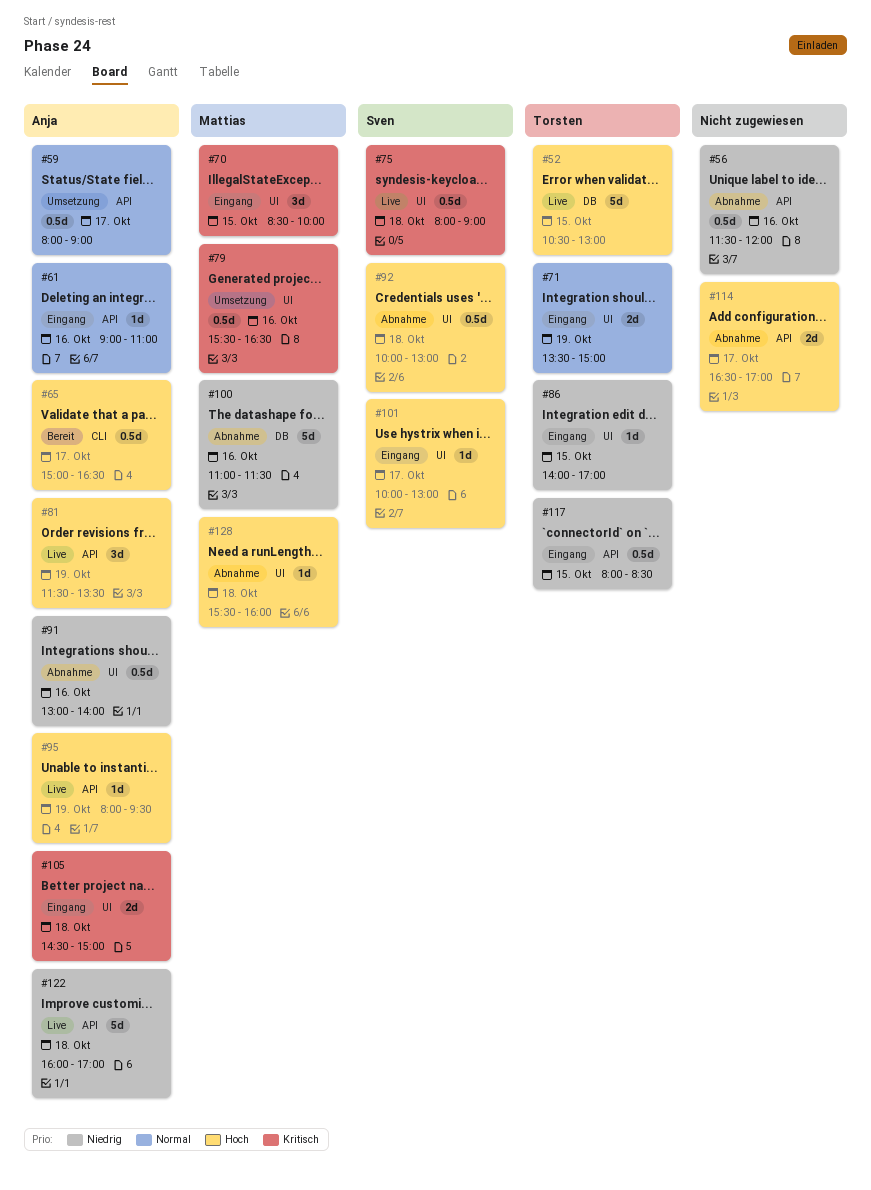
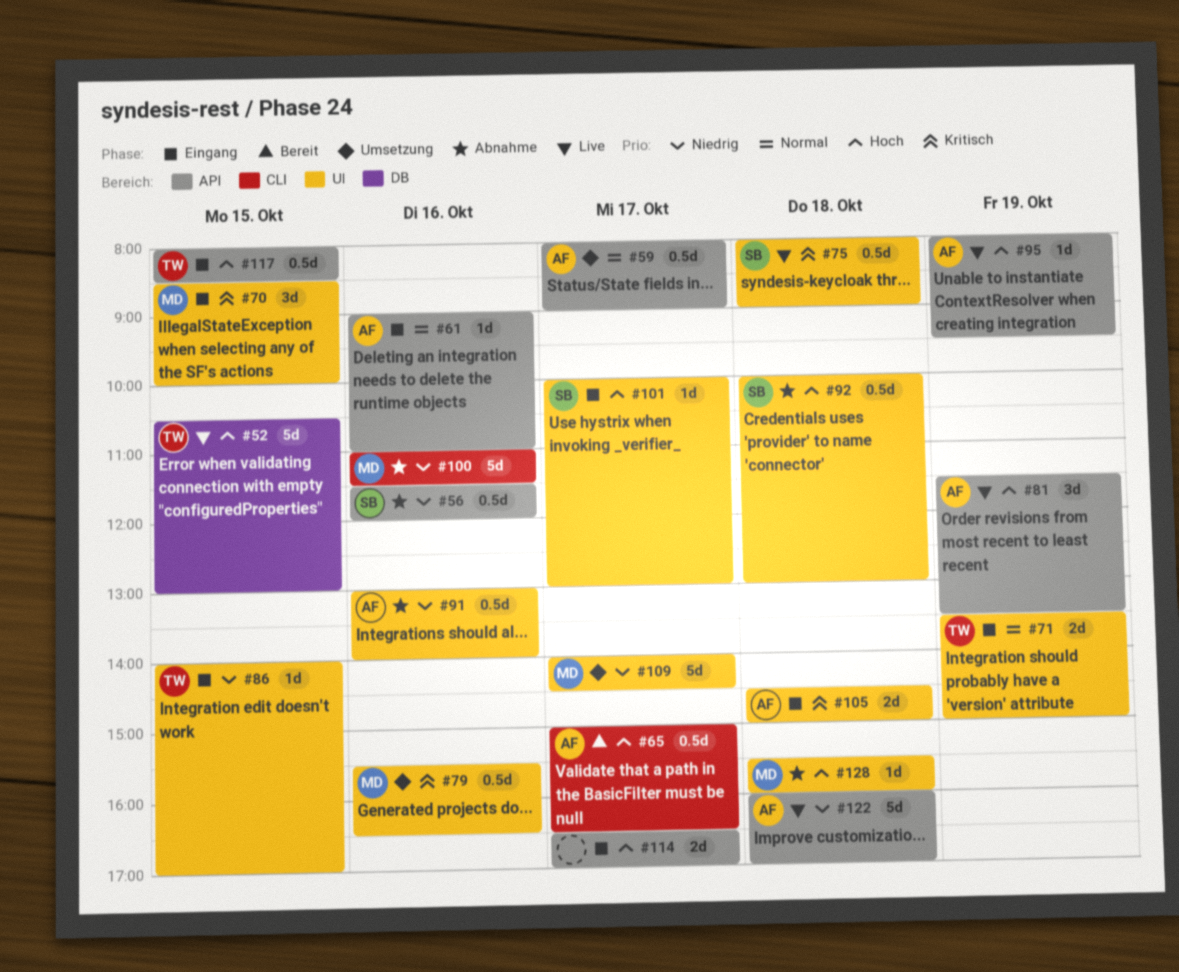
#56, owner: none -> Sven
#100, label: DB -> CLI
#109: none -> present
#114, status: Abnahme -> Eingang
#117, priority: Niedrig -> Hoch

